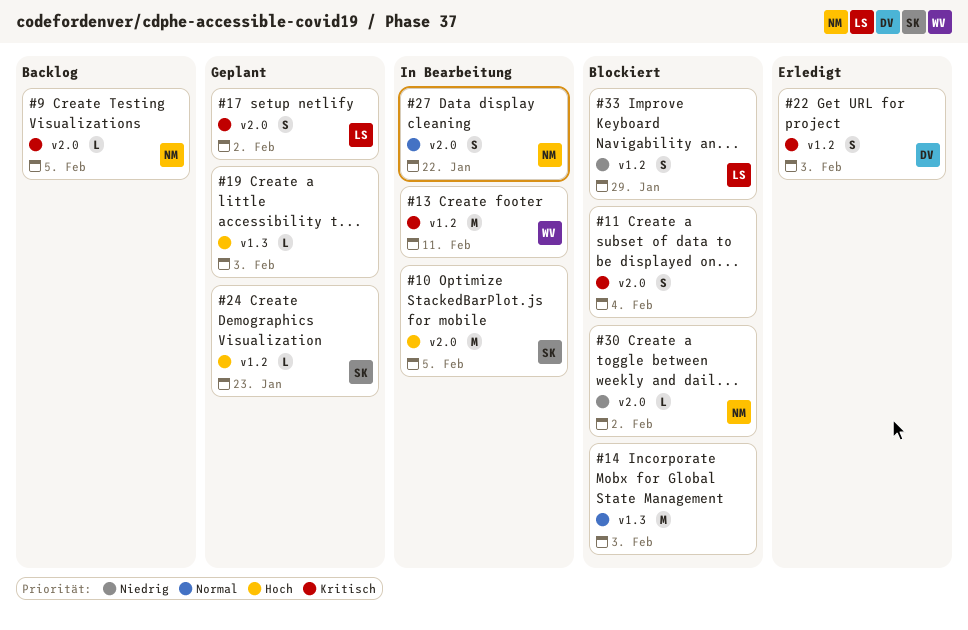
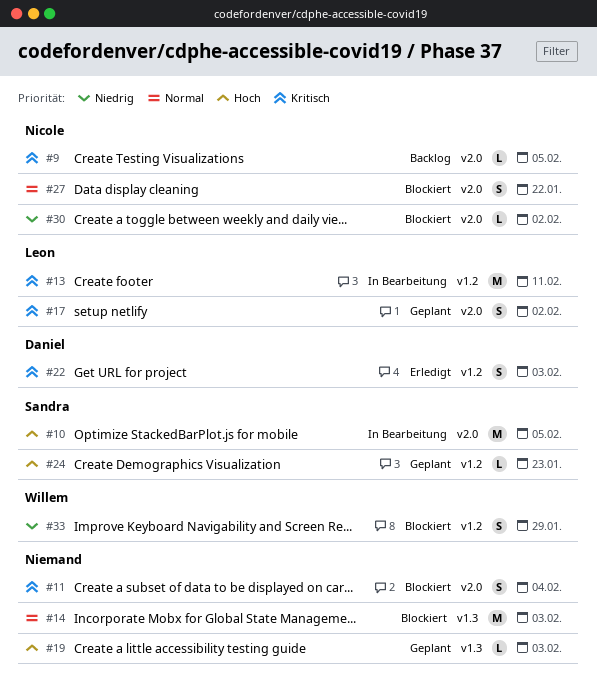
#13, owner: Willem -> Leon
#27, status: In Bearbeitung -> Blockiert
#33, owner: Leon -> Willem

